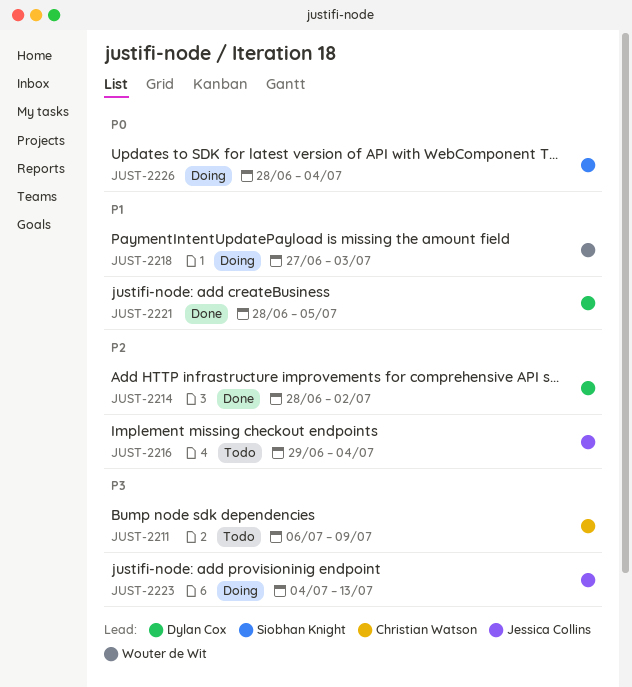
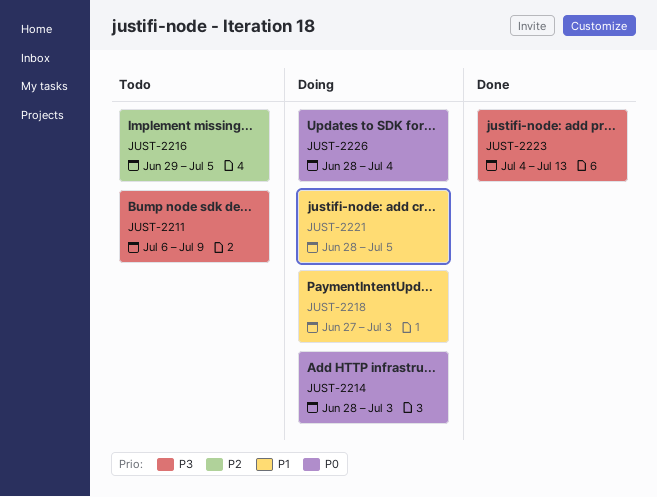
JUST-2214, status: Done -> Doing
JUST-2214, priority: P2 -> P0
JUST-2214, due: Jul 2 -> Jul 3
JUST-2216, due: Jul 4 -> Jul 5
JUST-2221, status: Done -> Doing
JUST-2223, status: Doing -> Done

